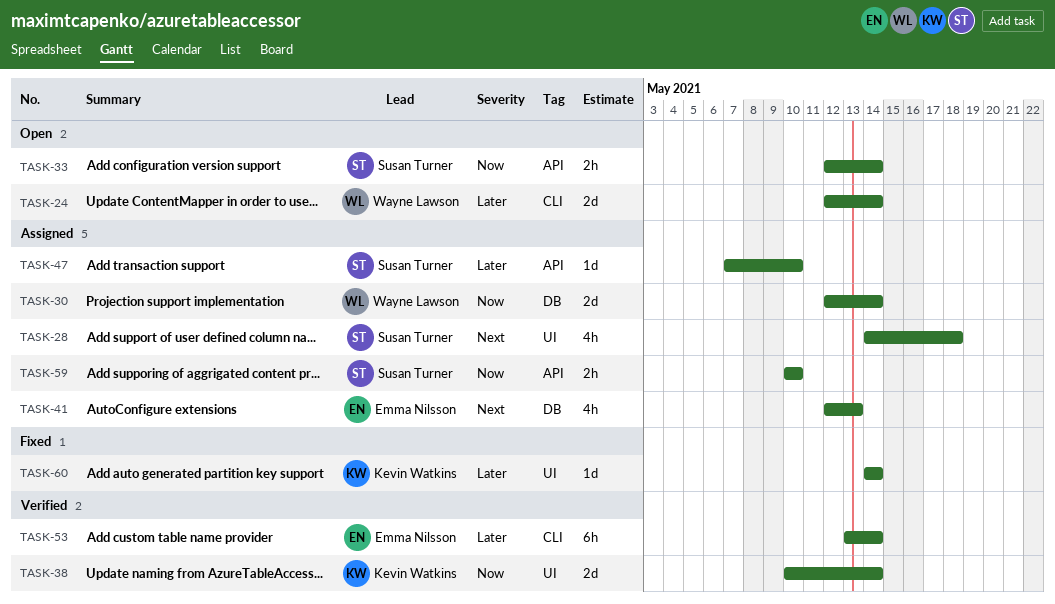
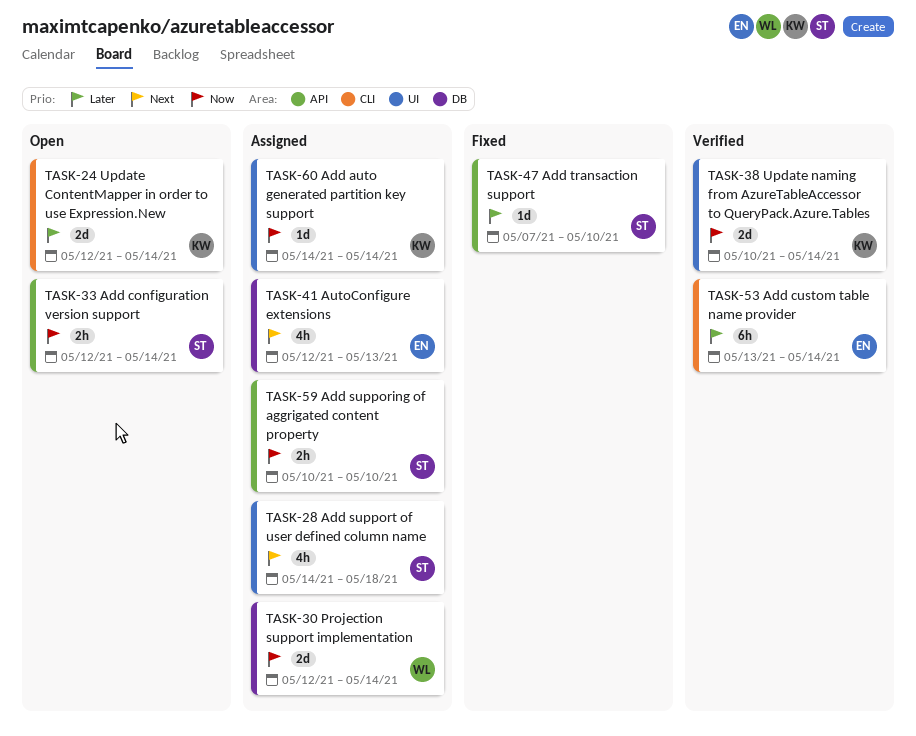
TASK-24, owner: Wayne Lawson -> Kevin Watkins
TASK-47, status: Assigned -> Fixed
TASK-60, status: Fixed -> Assigned
TASK-60, priority: Later -> Now

